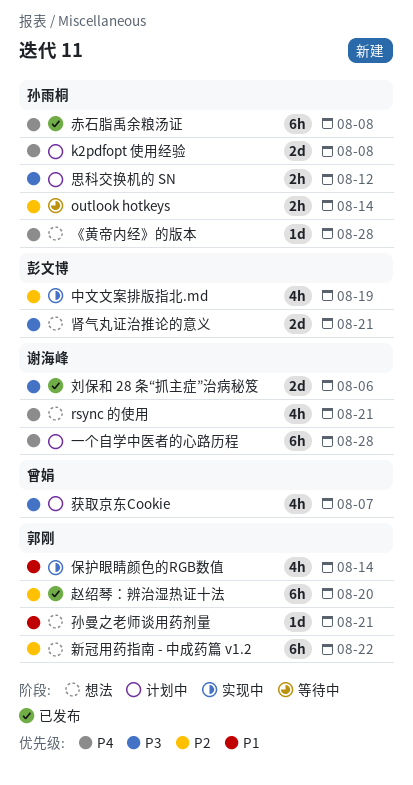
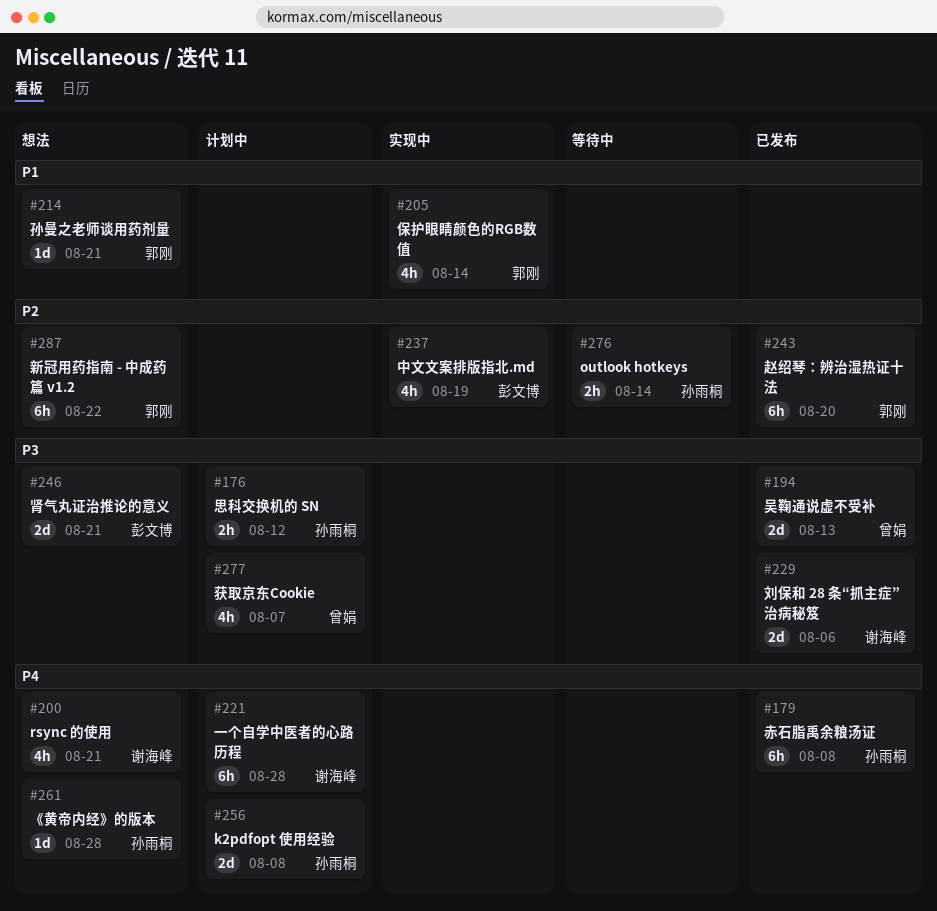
吴鞠通说虚不受补: none -> present

